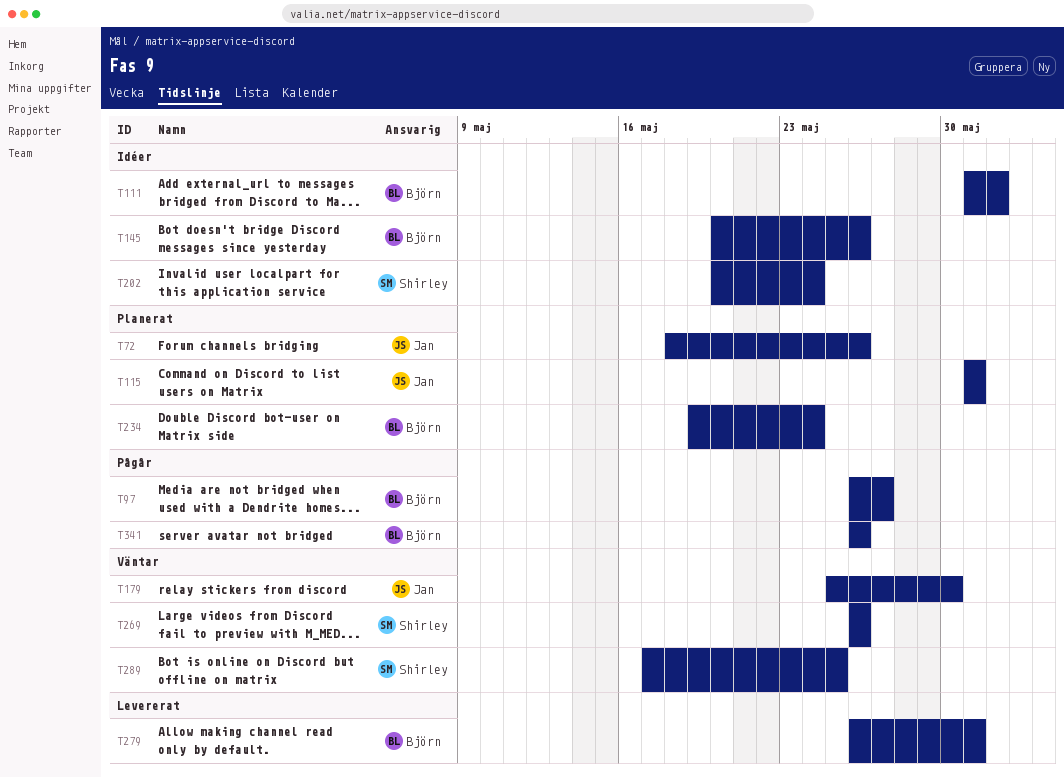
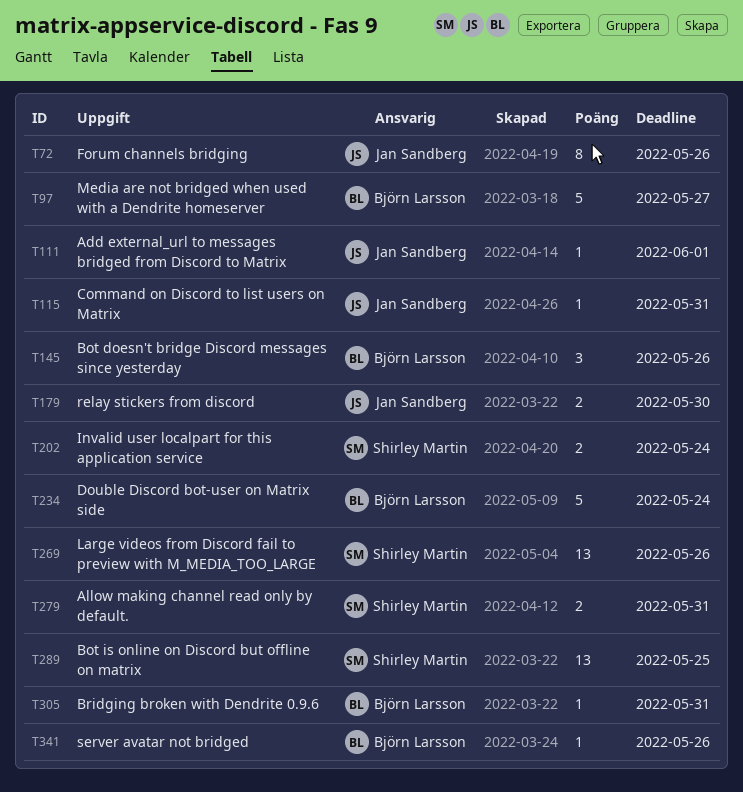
T111, owner: Björn Larsson -> Jan Sandberg
T279, owner: Björn Larsson -> Shirley Martin
T305: none -> present

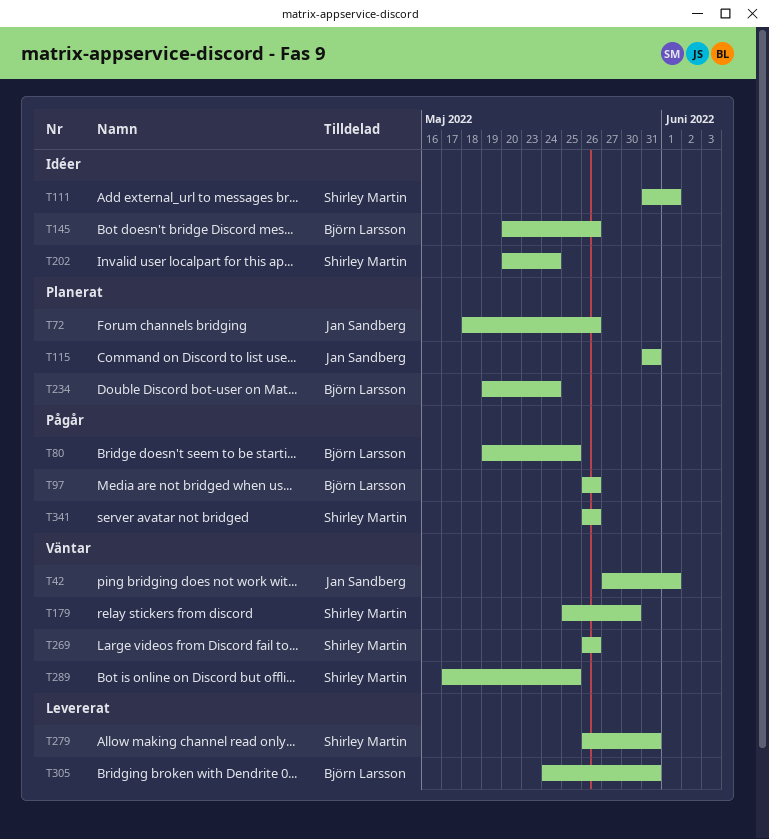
T42: none -> present
T80: none -> present
T97, due: May 27 -> May 26
T111, owner: Jan Sandberg -> Shirley Martin
T179, owner: Jan Sandberg -> Shirley Martin
T341, owner: Björn Larsson -> Shirley Martin

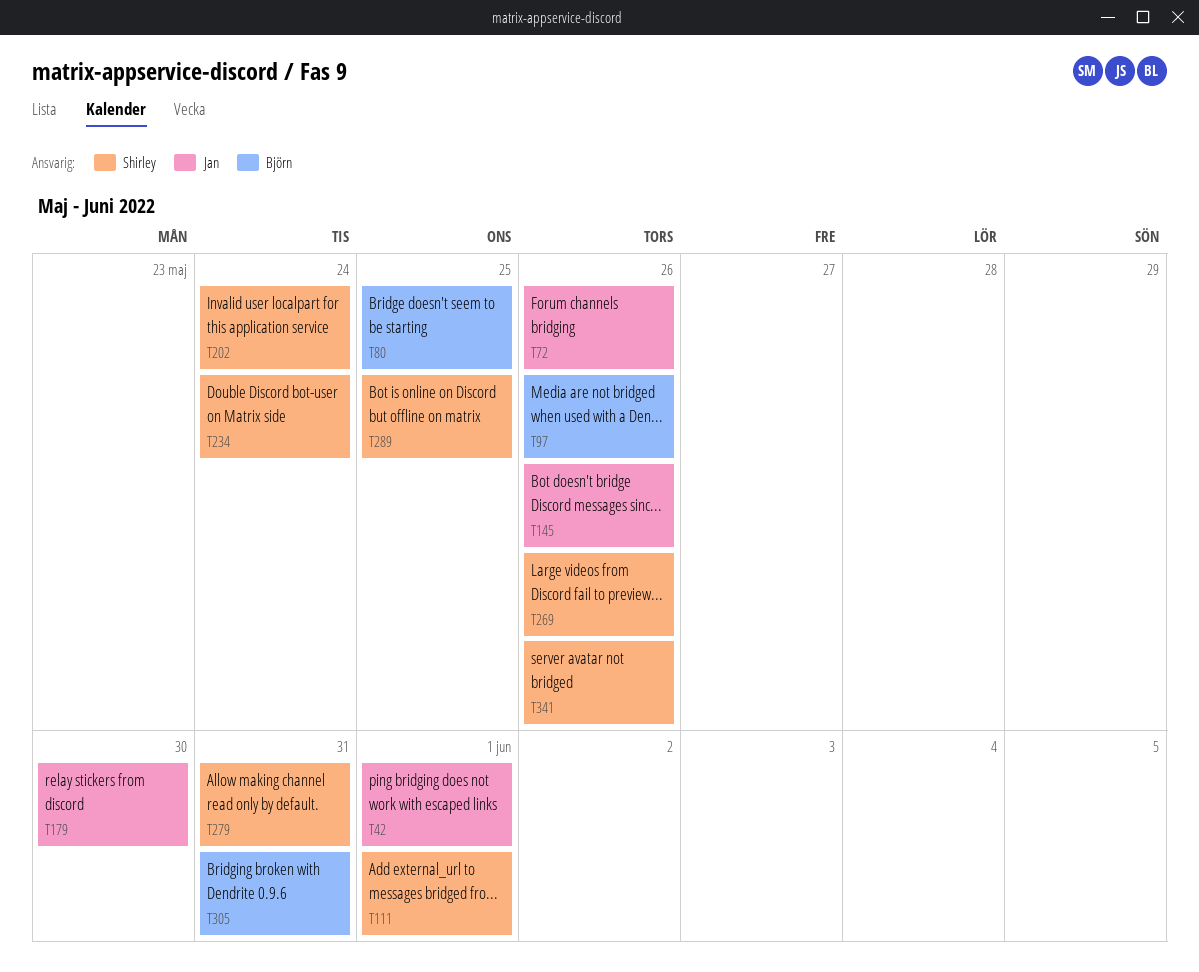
T115: present -> none
T145, owner: Björn Larsson -> Jan Sandberg
T179, owner: Shirley Martin -> Jan Sandberg
T234, owner: Björn Larsson -> Shirley Martin

